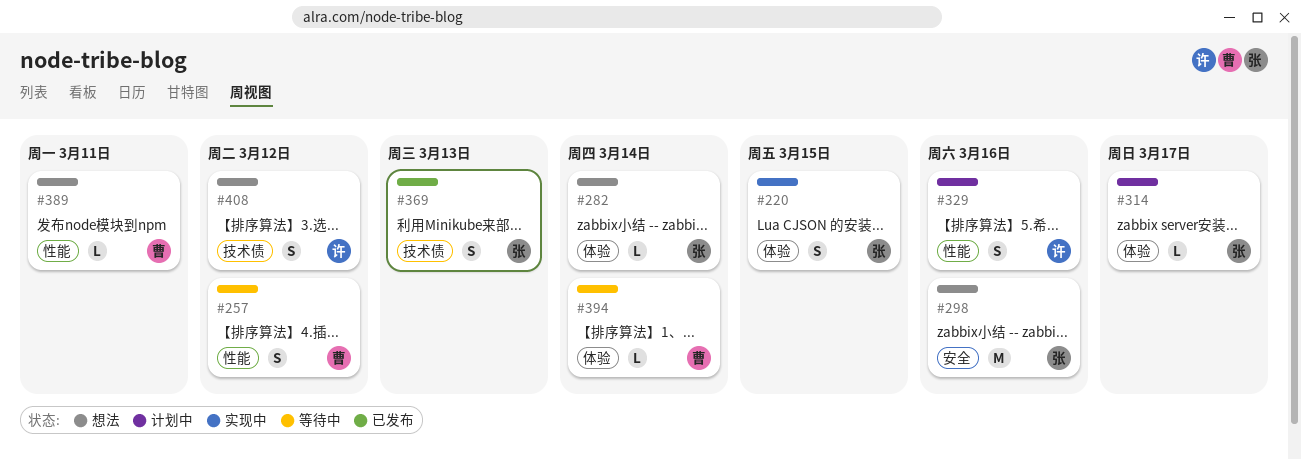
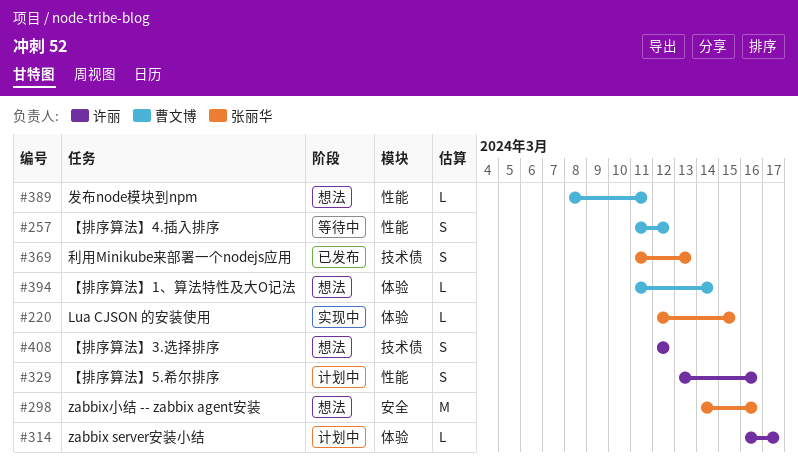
#220, estimate: S -> L
#282: present -> none
#314, owner: 张丽华 -> 许丽
#394, status: 等待中 -> 想法

